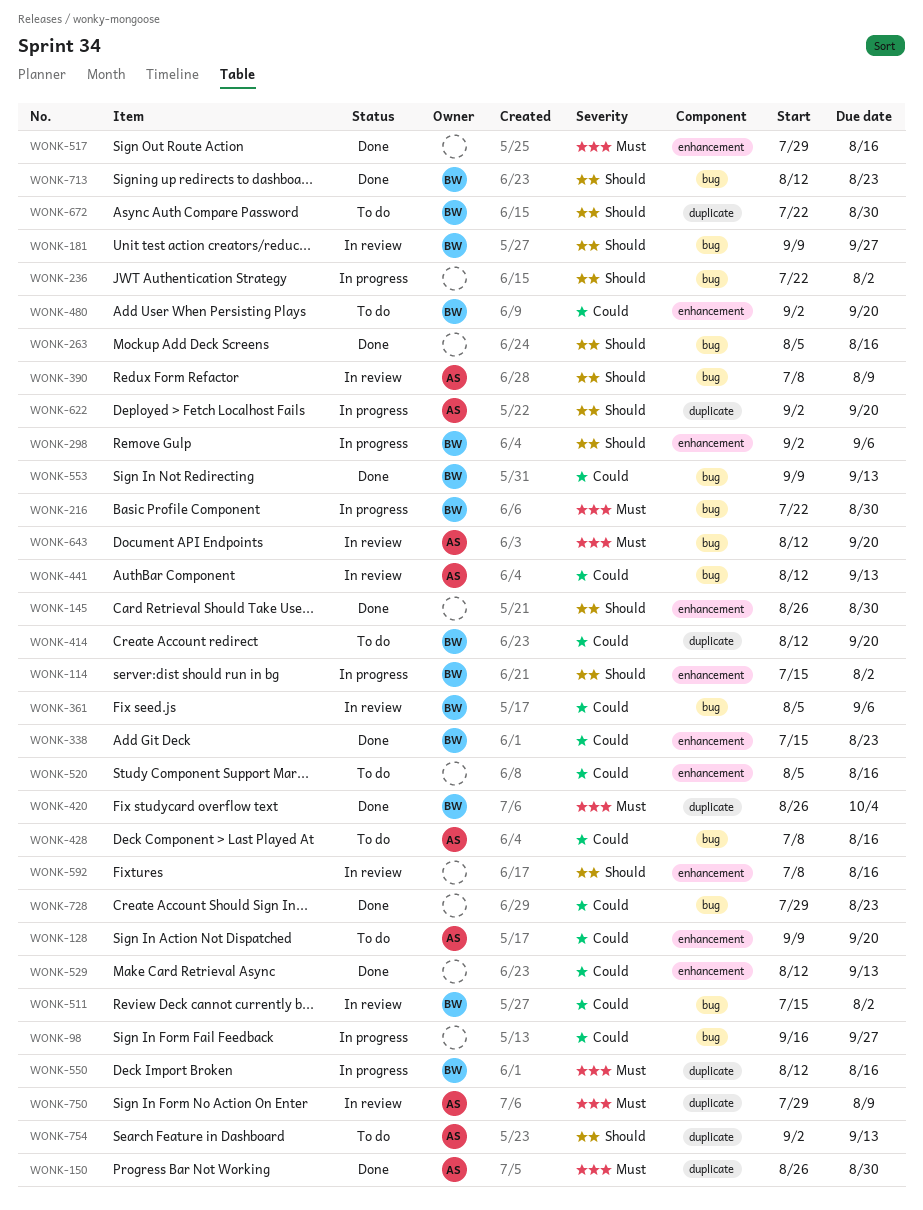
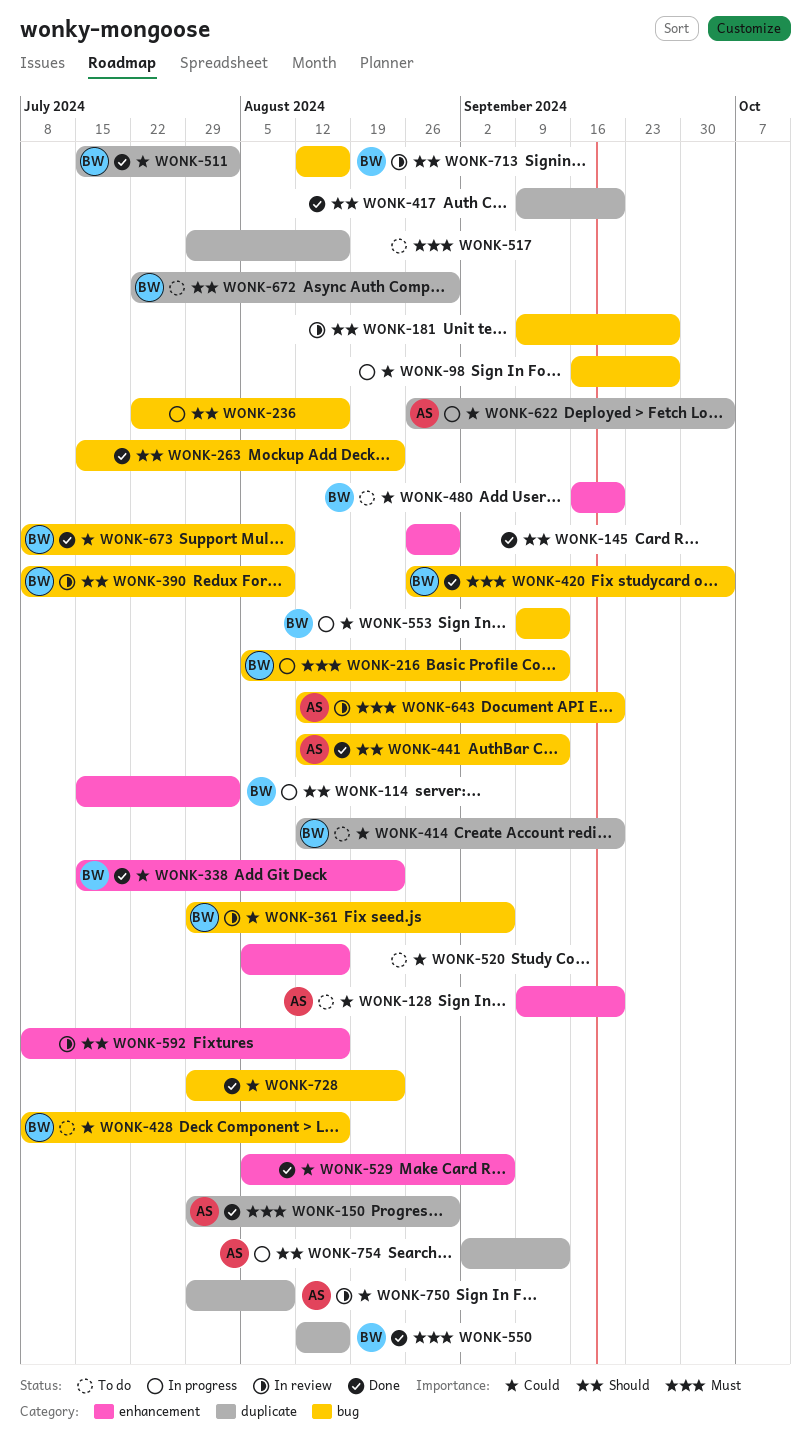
WONK-150, start: Aug 26 -> Jul 29
WONK-181, owner: BW -> none
WONK-216, start: Jul 22 -> Aug 5
WONK-216, due: Aug 30 -> Sep 13
WONK-236, due: Aug 2 -> Aug 16
WONK-263, start: Aug 5 -> Jul 15
WONK-263, due: Aug 16 -> Aug 23
WONK-298: present -> none
WONK-361, start: Aug 5 -> Jul 29
WONK-390, owner: AS -> BW
WONK-417: none -> present
WONK-420, label: duplicate -> bug
WONK-428, owner: AS -> BW
WONK-441, status: In review -> Done
WONK-441, priority: Could -> Should
WONK-480, start: Sep 2 -> Sep 16
WONK-511, status: In review -> Done
WONK-511, label: bug -> duplicate
WONK-517, status: Done -> To do
WONK-517, label: enhancement -> duplicate
WONK-529, start: Aug 12 -> Aug 5
WONK-529, due: Sep 13 -> Sep 6
WONK-550, status: In progress -> Done
WONK-553, status: Done -> In progress
WONK-622, priority: Should -> Could
WONK-622, start: Sep 2 -> Aug 26
WONK-622, due: Sep 20 -> Oct 4
WONK-673: none -> present
WONK-713, status: Done -> In review
WONK-713, due: Aug 23 -> Aug 16
WONK-750, priority: Must -> Could
WONK-754, status: To do -> In progress

